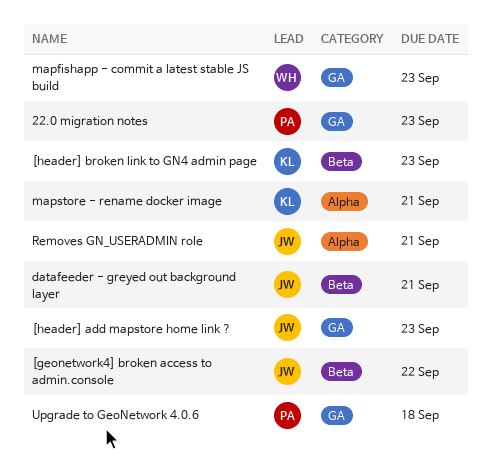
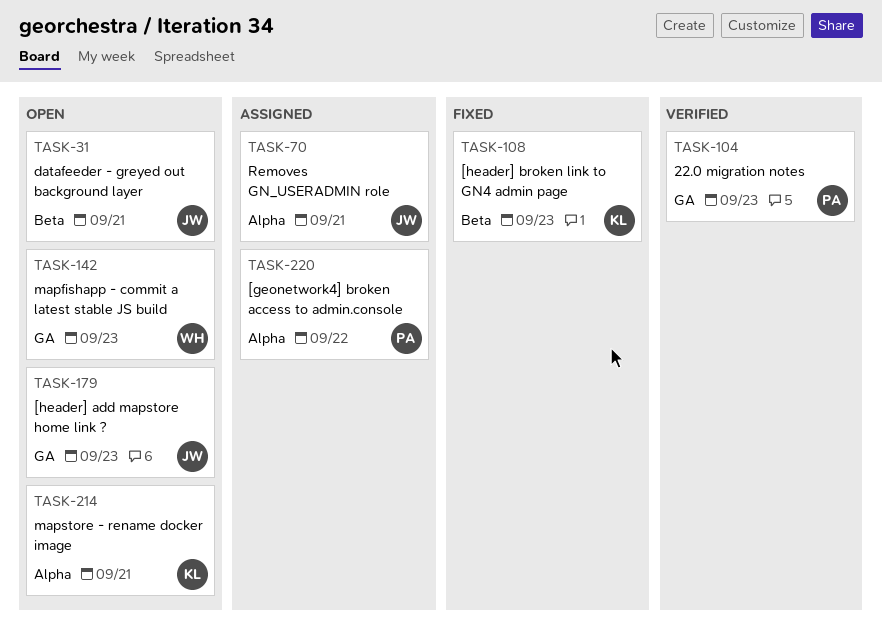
[geonetwork4] broken access to admin.console, owner: JW -> PA
[geonetwork4] broken access to admin.console, label: Beta -> Alpha
Upgrade to GeoNetwork 4.0.6: present -> none

